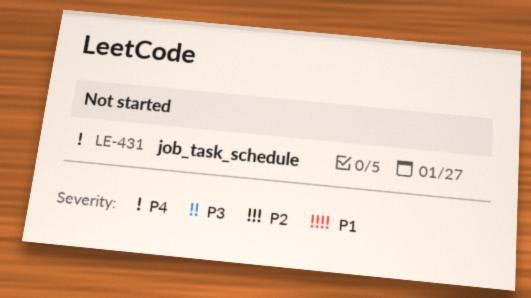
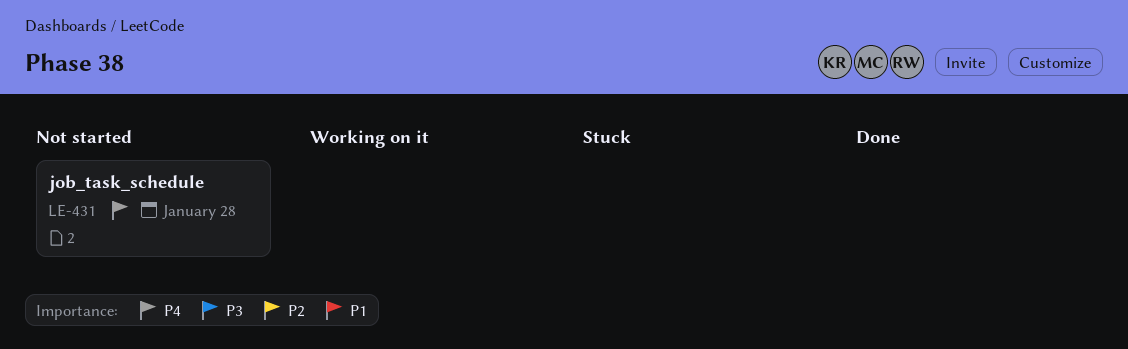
LE-431, due: Jan 27 -> Jan 28

